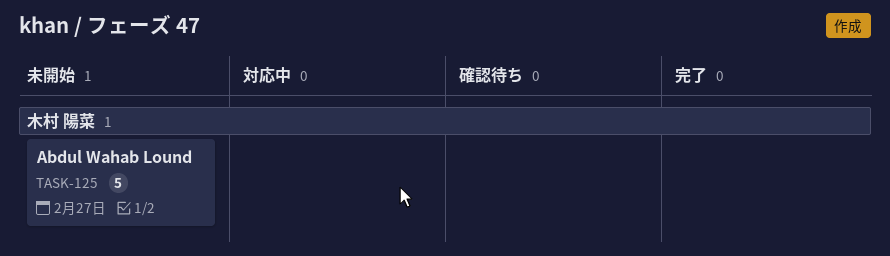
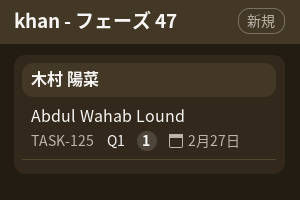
TASK-125, estimate: 5 -> 1

